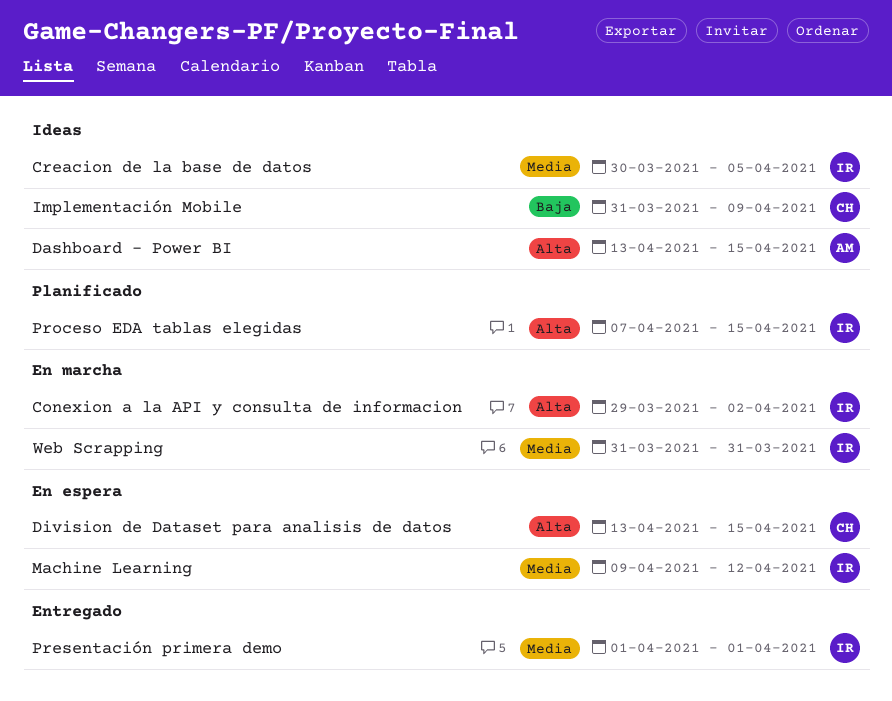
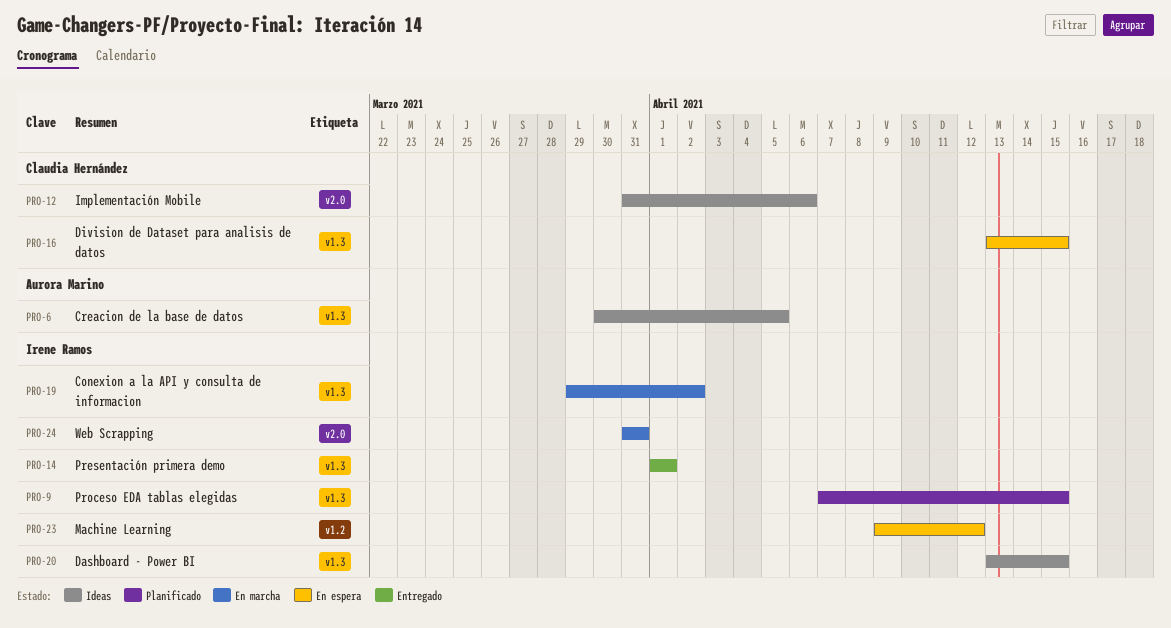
Creacion de la base de datos, owner: Irene Ramos -> Aurora Marino
Dashboard - Power BI, owner: Aurora Marino -> Irene Ramos
Implementación Mobile, due: Apr 9 -> Apr 6

